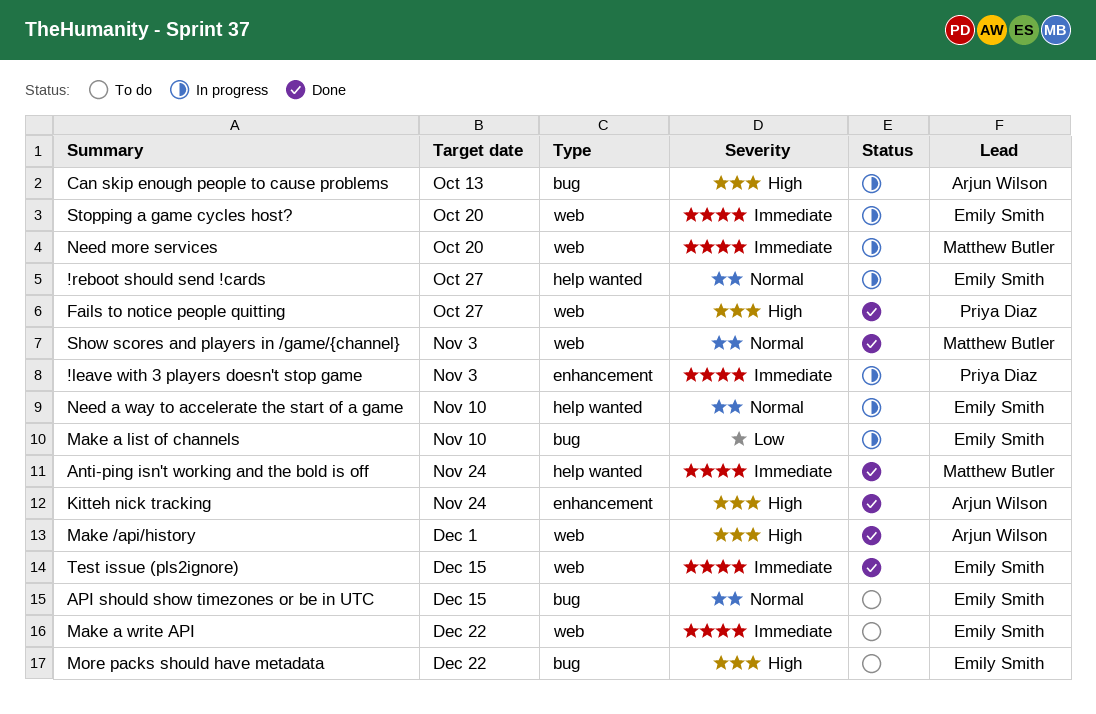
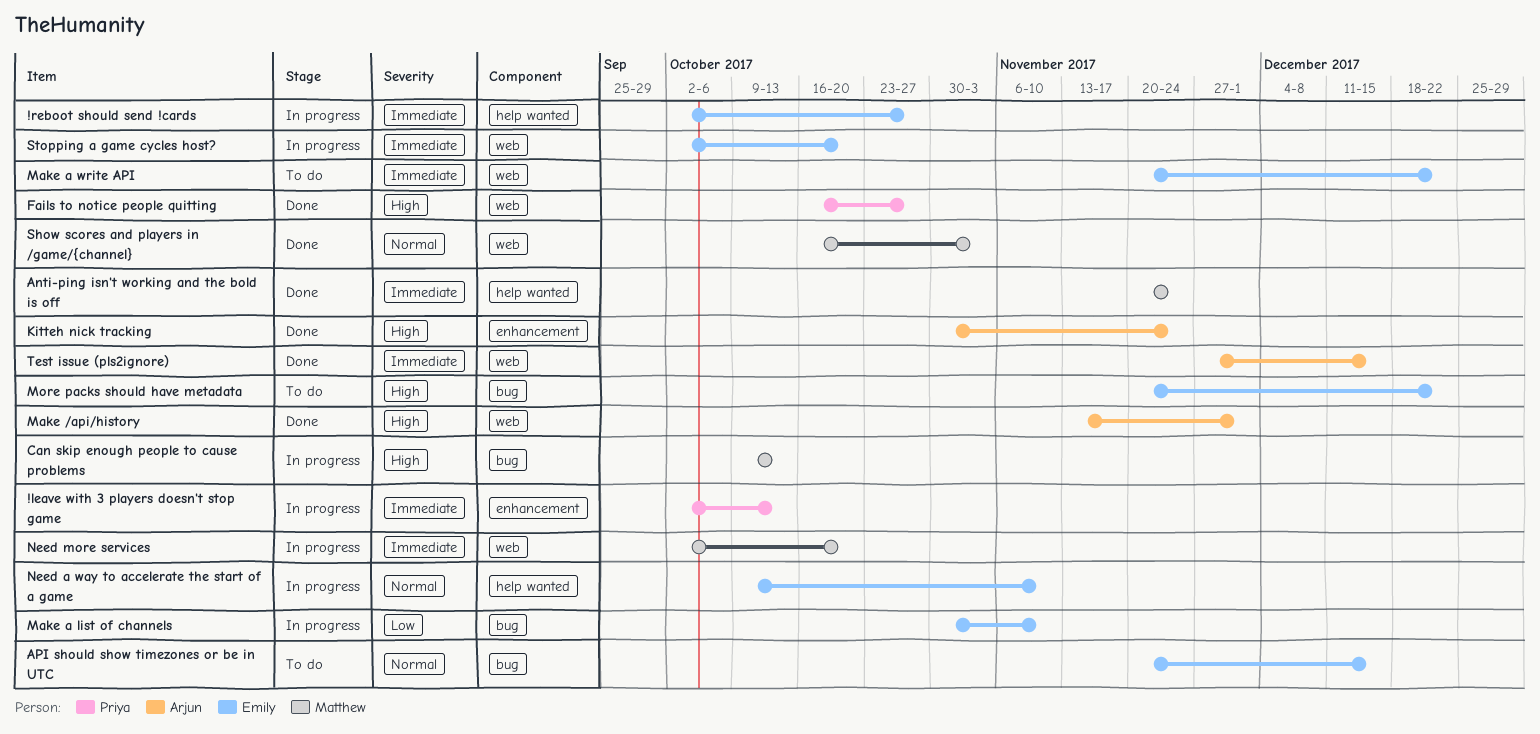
!leave with 3 players doesn't stop game, due: Nov 3 -> Oct 13
!reboot should send !cards, priority: Normal -> Immediate
Can skip enough people to cause problems, owner: Arjun Wilson -> Matthew Butler
Test issue (pls2ignore), owner: Emily Smith -> Arjun Wilson

